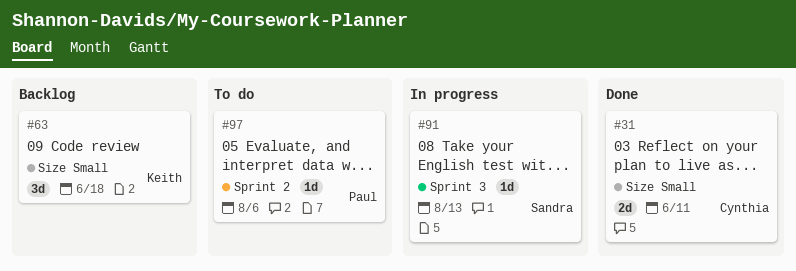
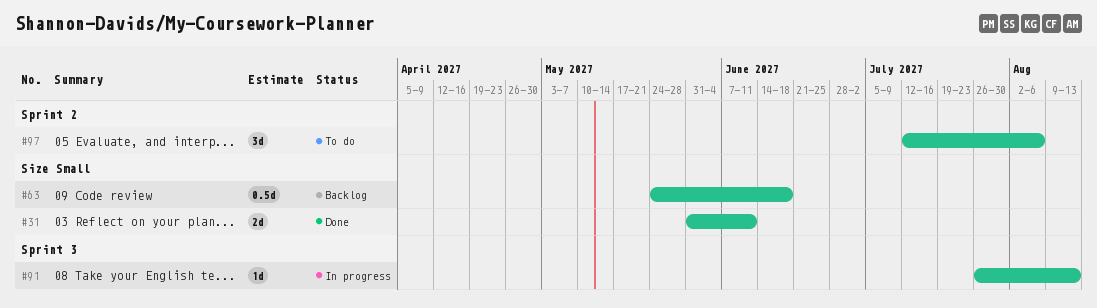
#63, estimate: 3d -> 0.5d
#97, estimate: 1d -> 3d

